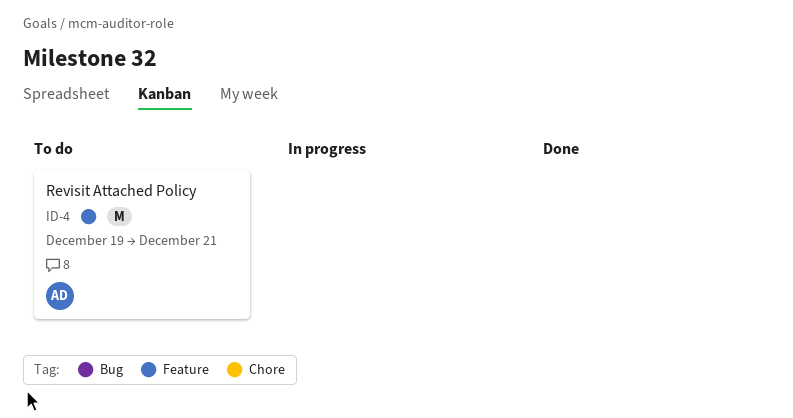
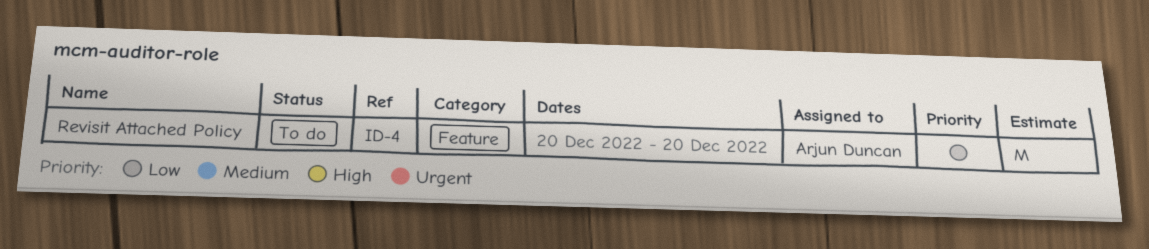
ID-4, start: Dec 19 -> Dec 20
ID-4, due: Dec 21 -> Dec 20

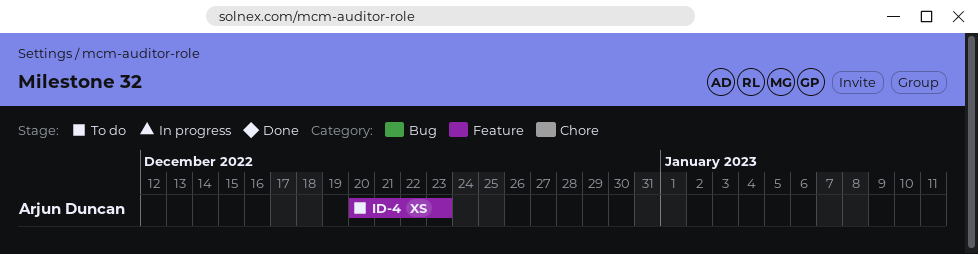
ID-4, estimate: M -> XS
ID-4, due: Dec 20 -> Dec 23

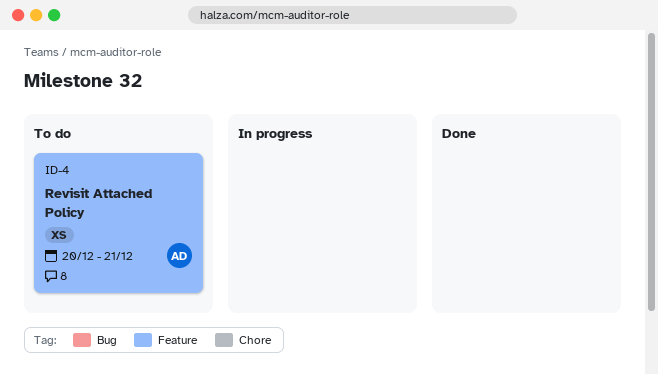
ID-4, due: Dec 23 -> Dec 21

